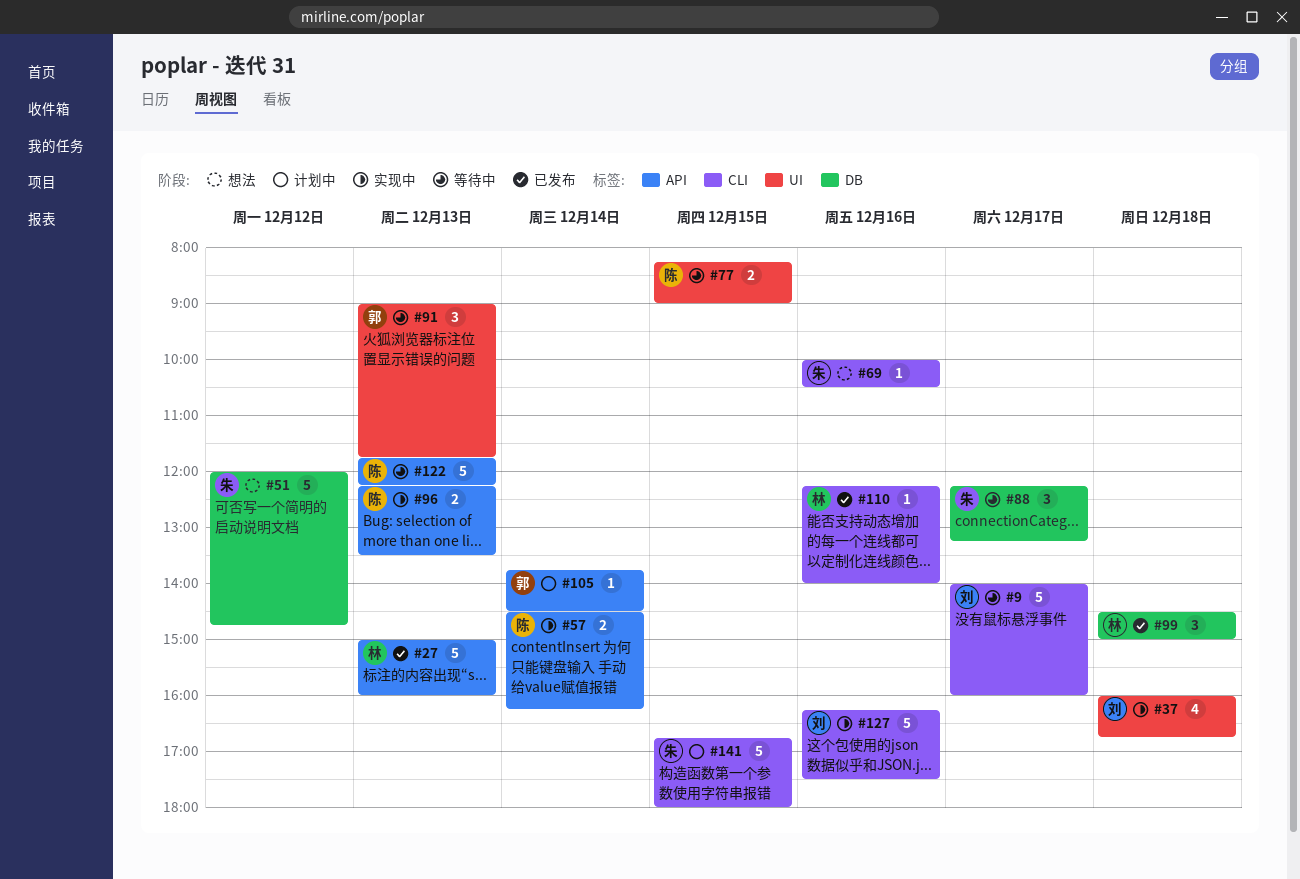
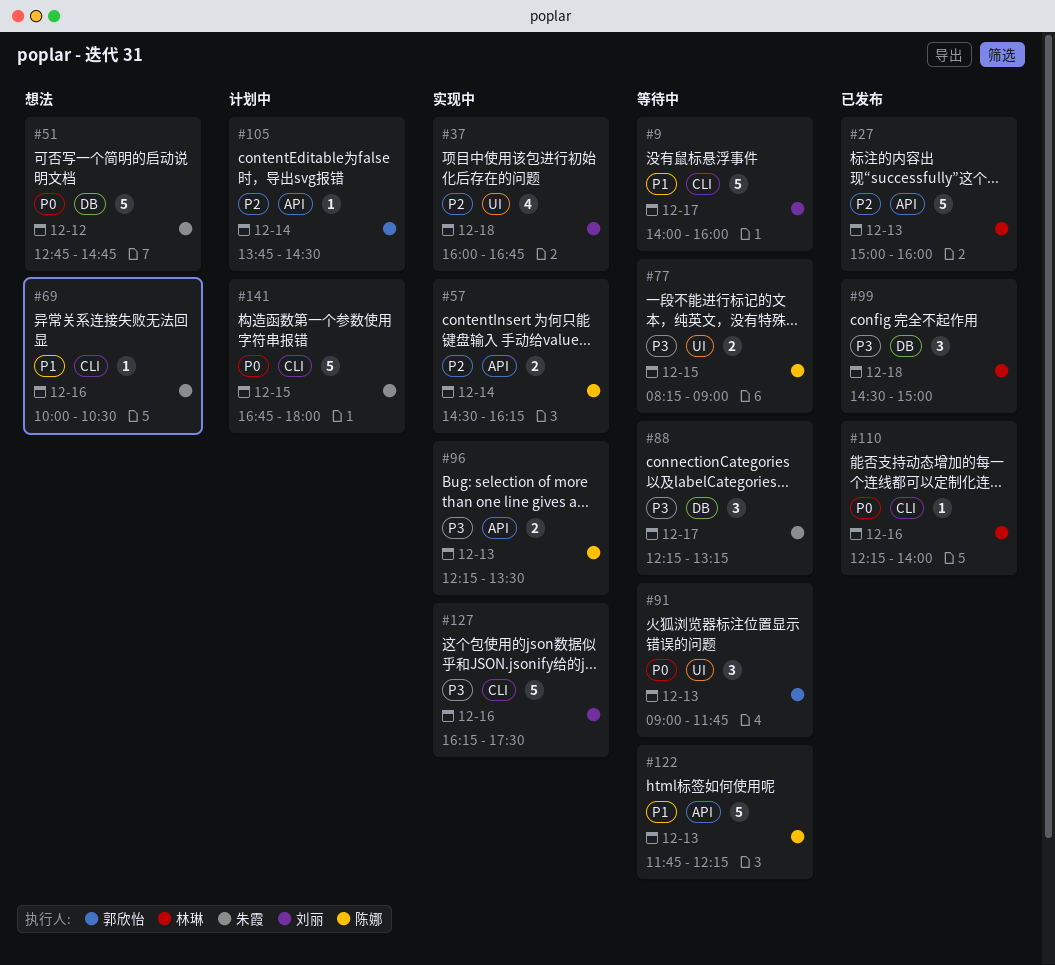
#51, begins: 12:00 -> 12:45

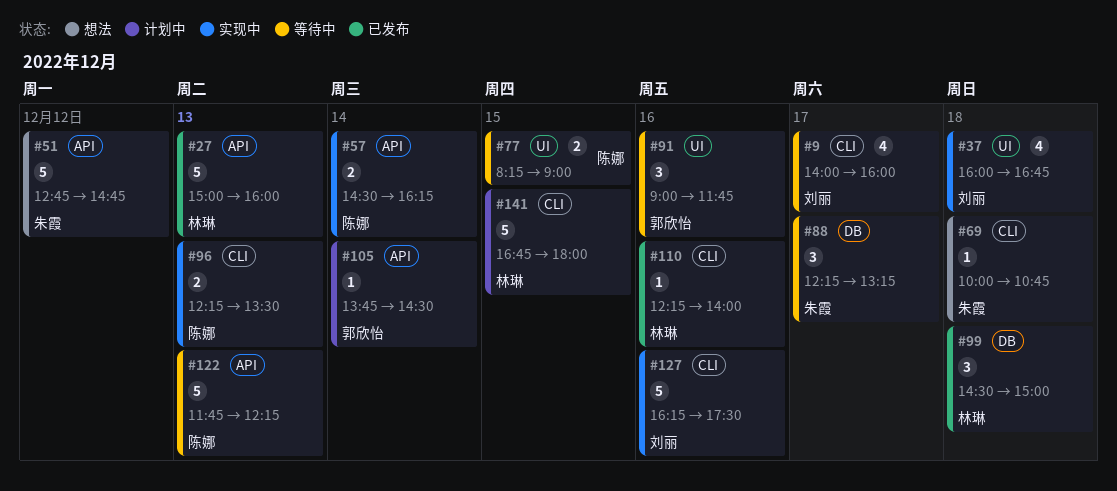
#9, estimate: 5 -> 4
#51, label: DB -> API
#69, day: Dec 16 -> Dec 18
#69, ends: 10:30 -> 10:45
#91, day: Dec 13 -> Dec 16
#96, label: API -> CLI
#141, owner: 朱霞 -> 林琳

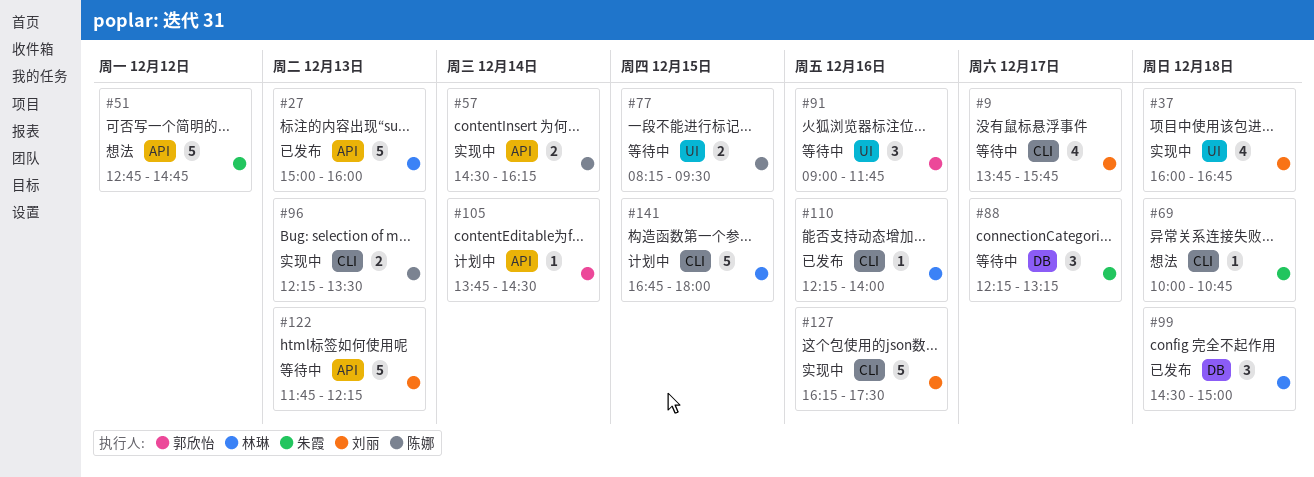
#9, begins: 14:00 -> 13:45
#9, ends: 16:00 -> 15:45
#77, ends: 09:00 -> 09:30
#122, owner: 陈娜 -> 刘丽

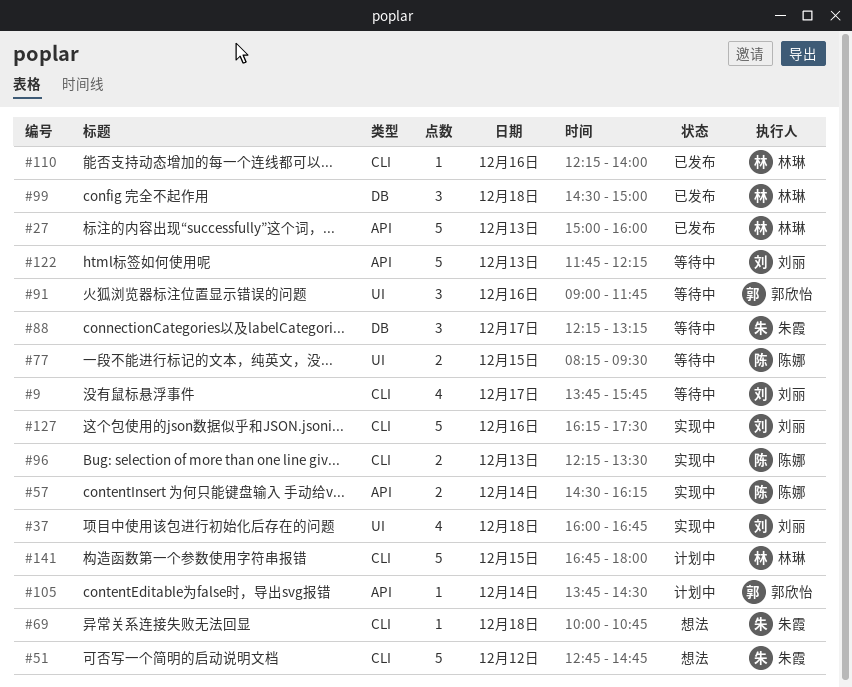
#51, label: API -> CLI

